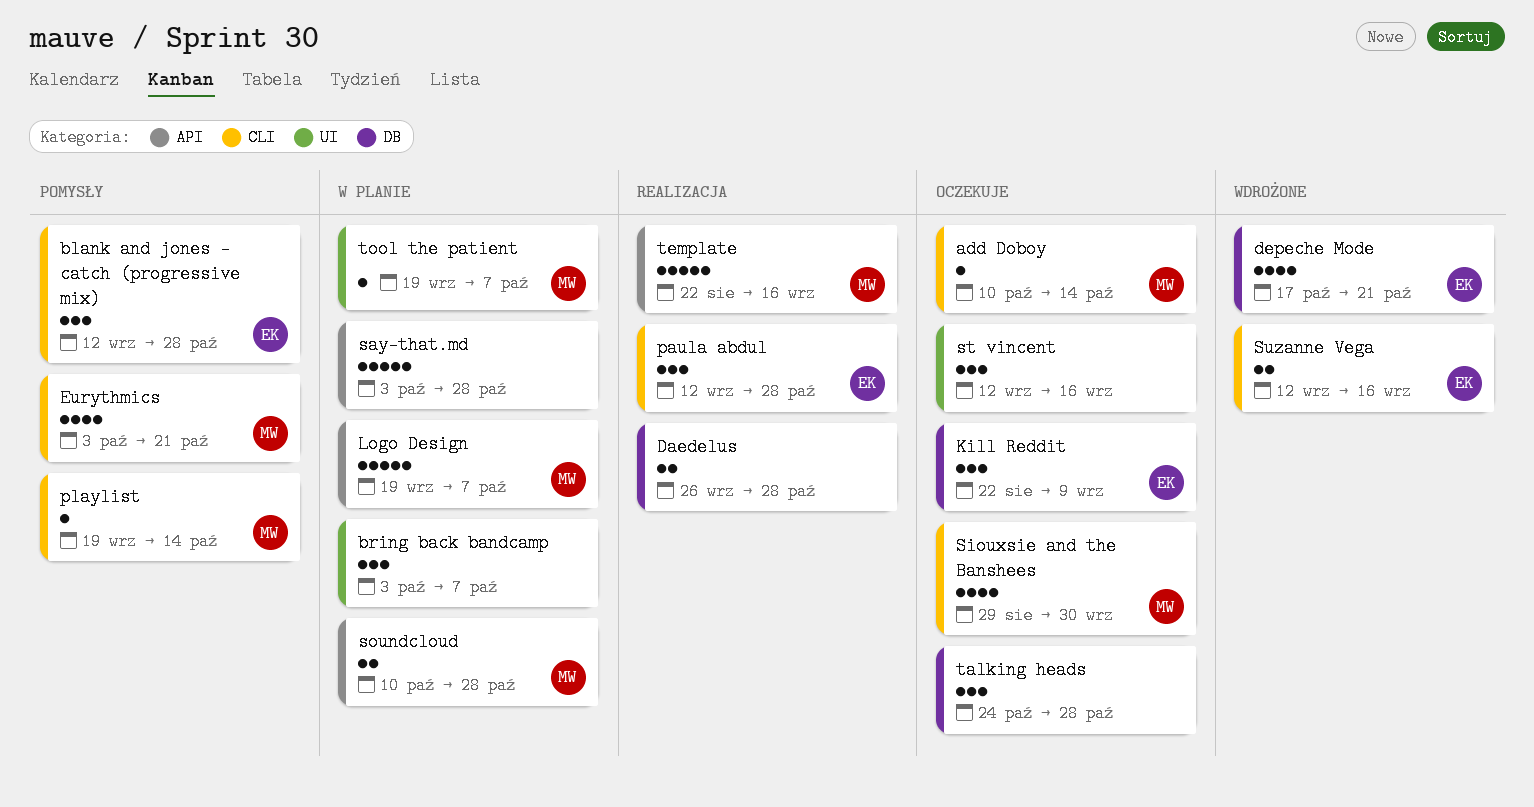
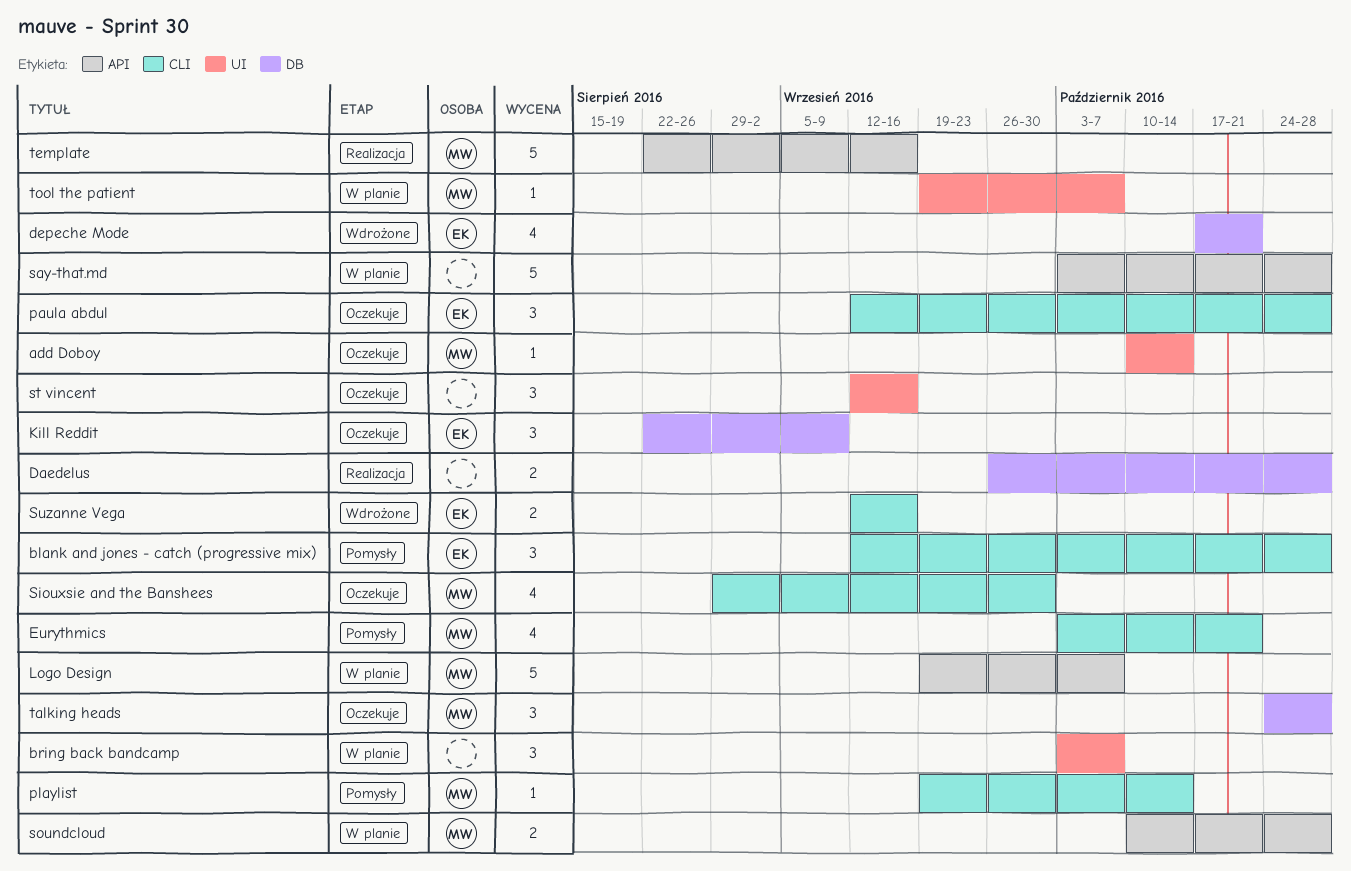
add Doboy, label: CLI -> UI
paula abdul, status: Realizacja -> Oczekuje
talking heads, owner: none -> MW

